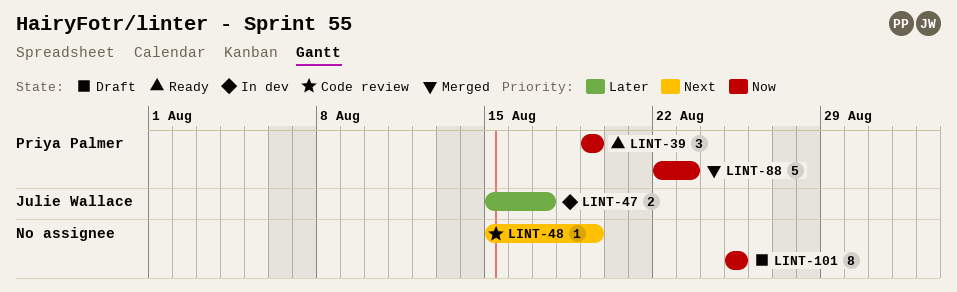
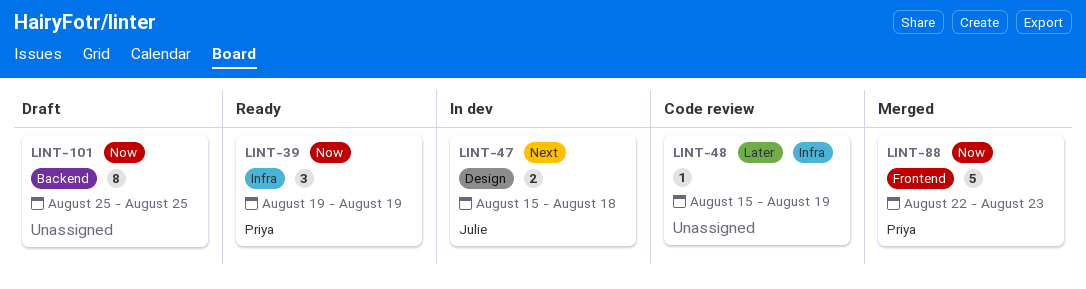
LINT-47, priority: Later -> Next
LINT-47, due: Aug 17 -> Aug 18
LINT-48, priority: Next -> Later

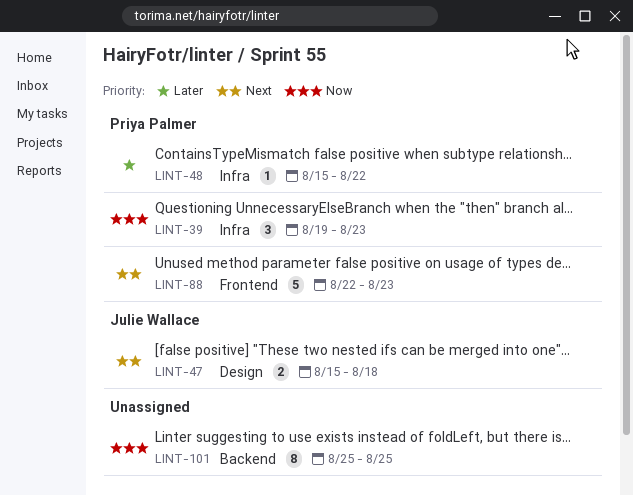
LINT-39, due: Aug 19 -> Aug 23
LINT-48, owner: none -> Priya Palmer
LINT-48, due: Aug 19 -> Aug 22
LINT-88, priority: Now -> Next

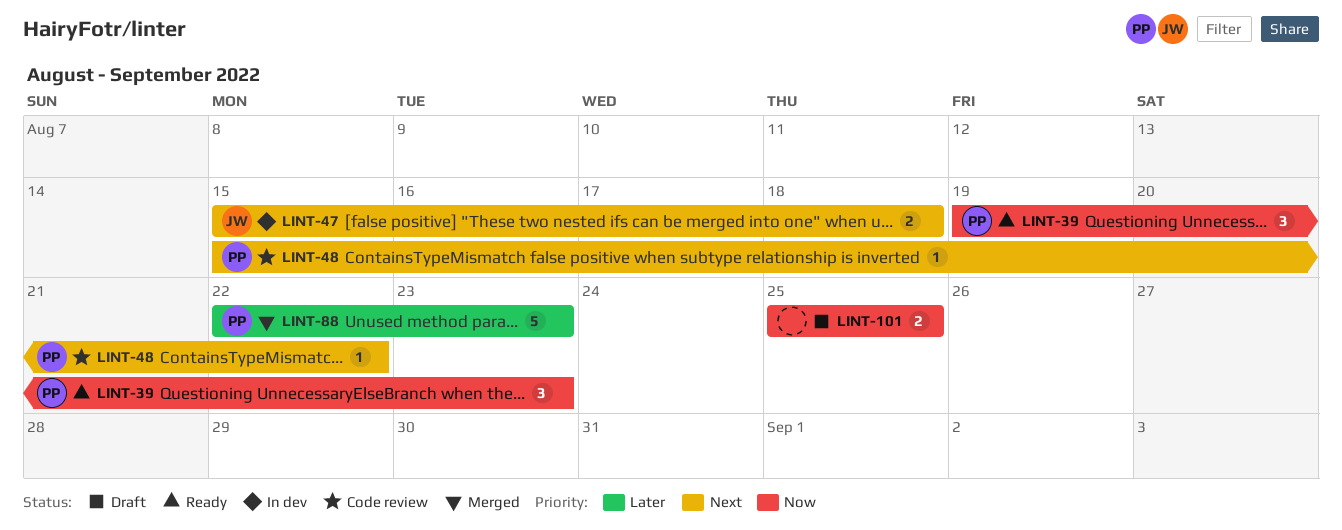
LINT-48, priority: Later -> Next
LINT-88, priority: Next -> Later
LINT-101, estimate: 8 -> 2

